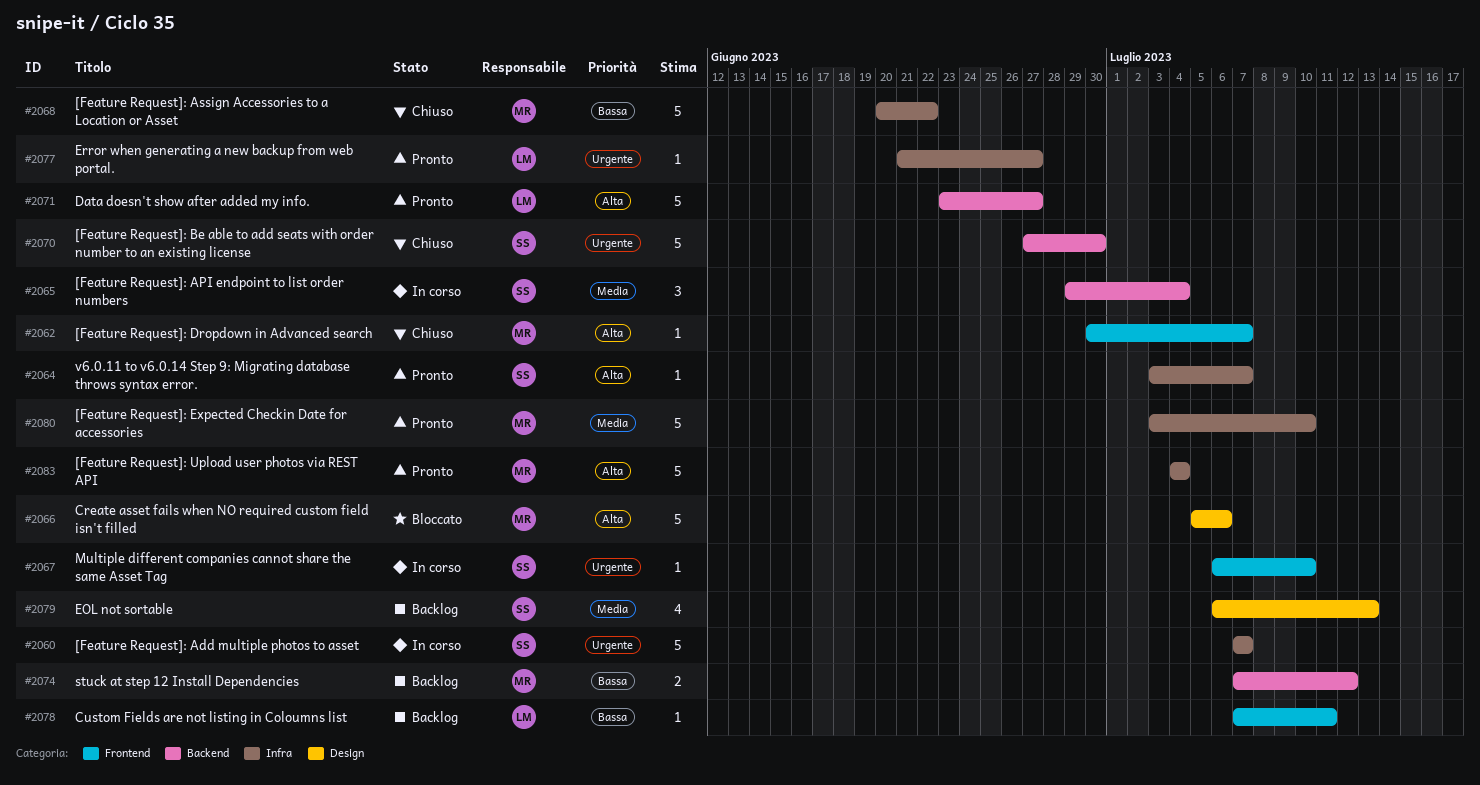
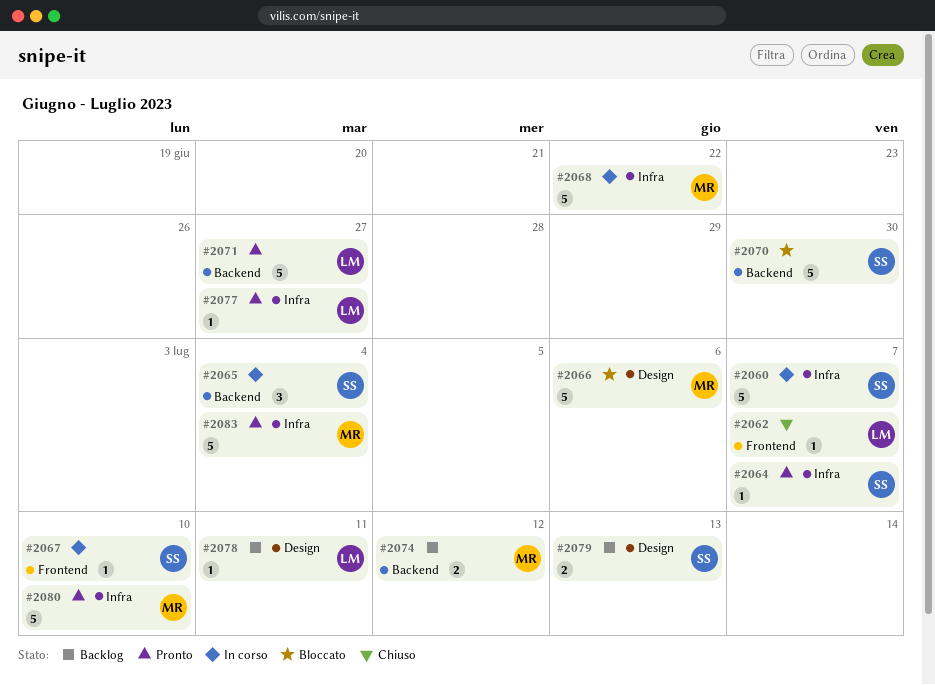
#2062, owner: MR -> LM
#2068, status: Chiuso -> In corso
#2070, status: Chiuso -> Bloccato
#2078, label: Frontend -> Design
#2079, estimate: 4 -> 2

